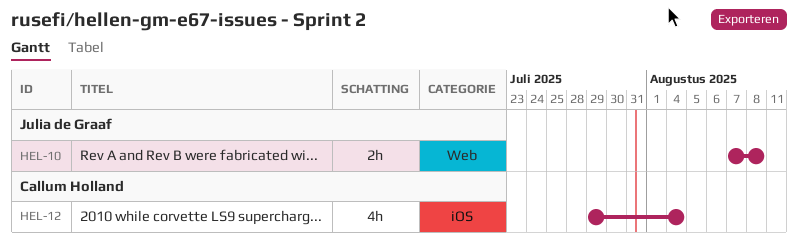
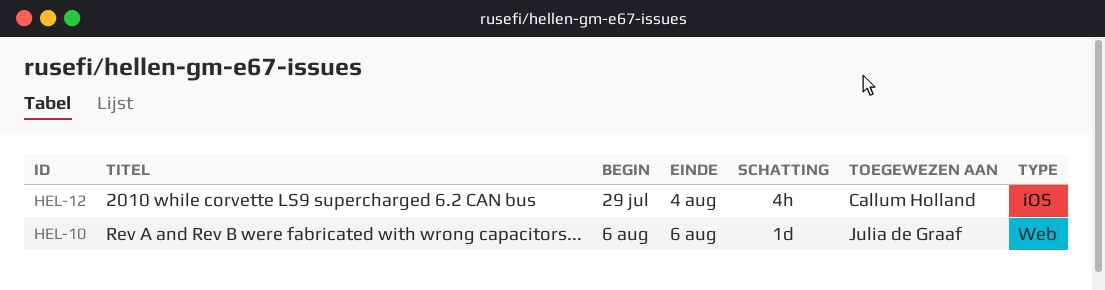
HEL-10, estimate: 2h -> 1d
HEL-10, start: Aug 7 -> Aug 6
HEL-10, due: Aug 8 -> Aug 6

